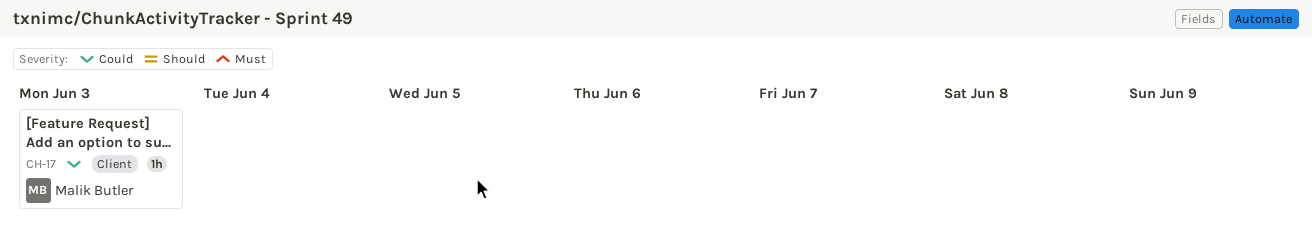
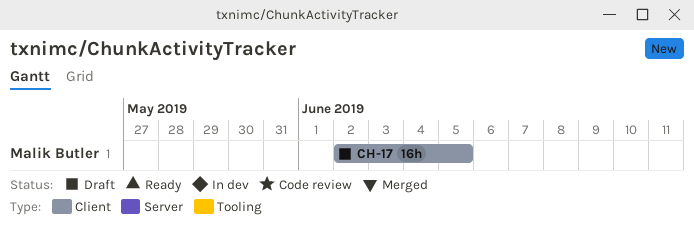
CH-17, estimate: 1h -> 16h
CH-17, due: Jun 3 -> Jun 5

